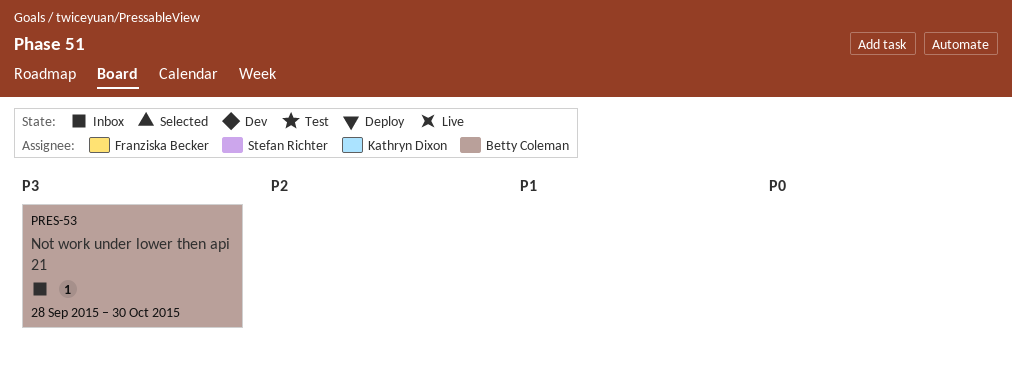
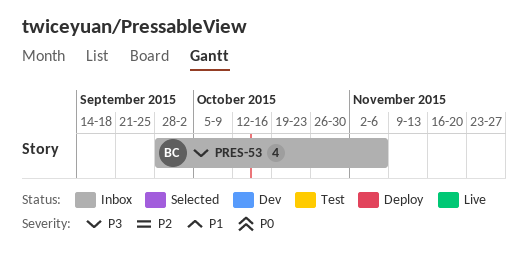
PRES-53, estimate: 1 -> 4
PRES-53, due: Oct 30 -> Nov 6

